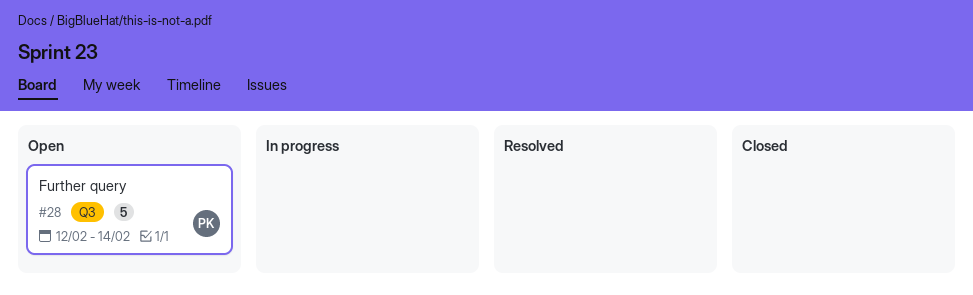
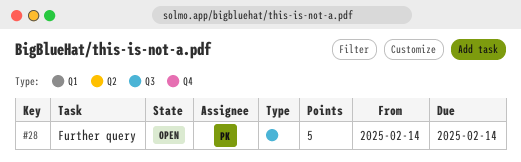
#28, start: Feb 12 -> Feb 14

